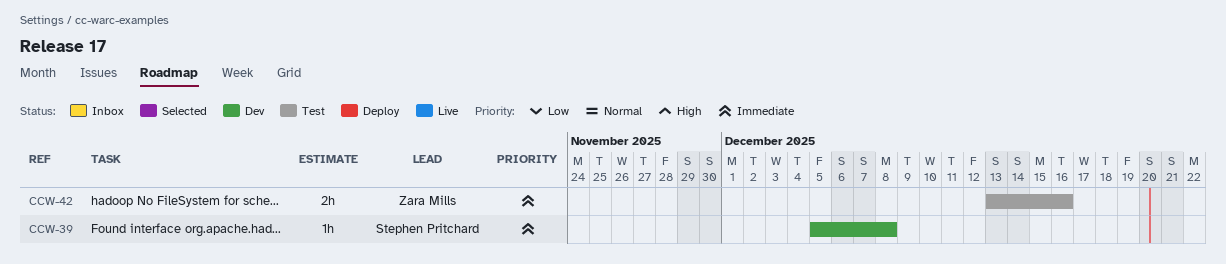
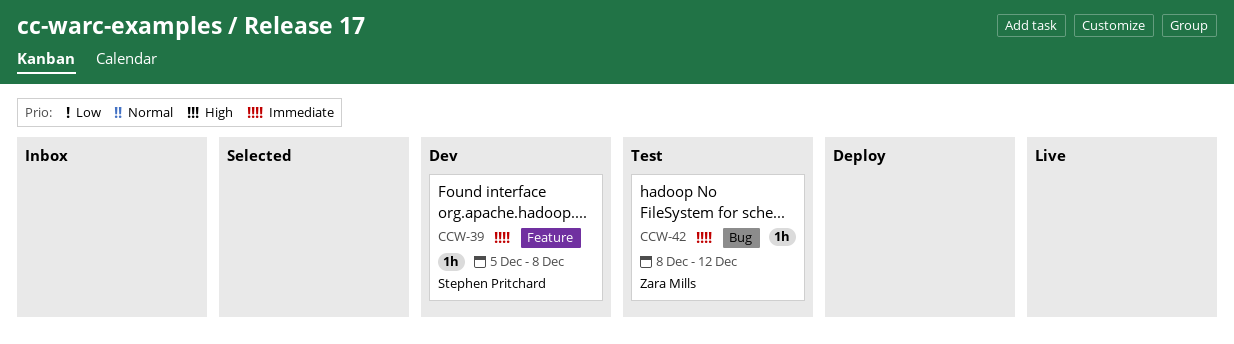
CCW-42, estimate: 2h -> 1h
CCW-42, start: Dec 13 -> Dec 8
CCW-42, due: Dec 16 -> Dec 12

